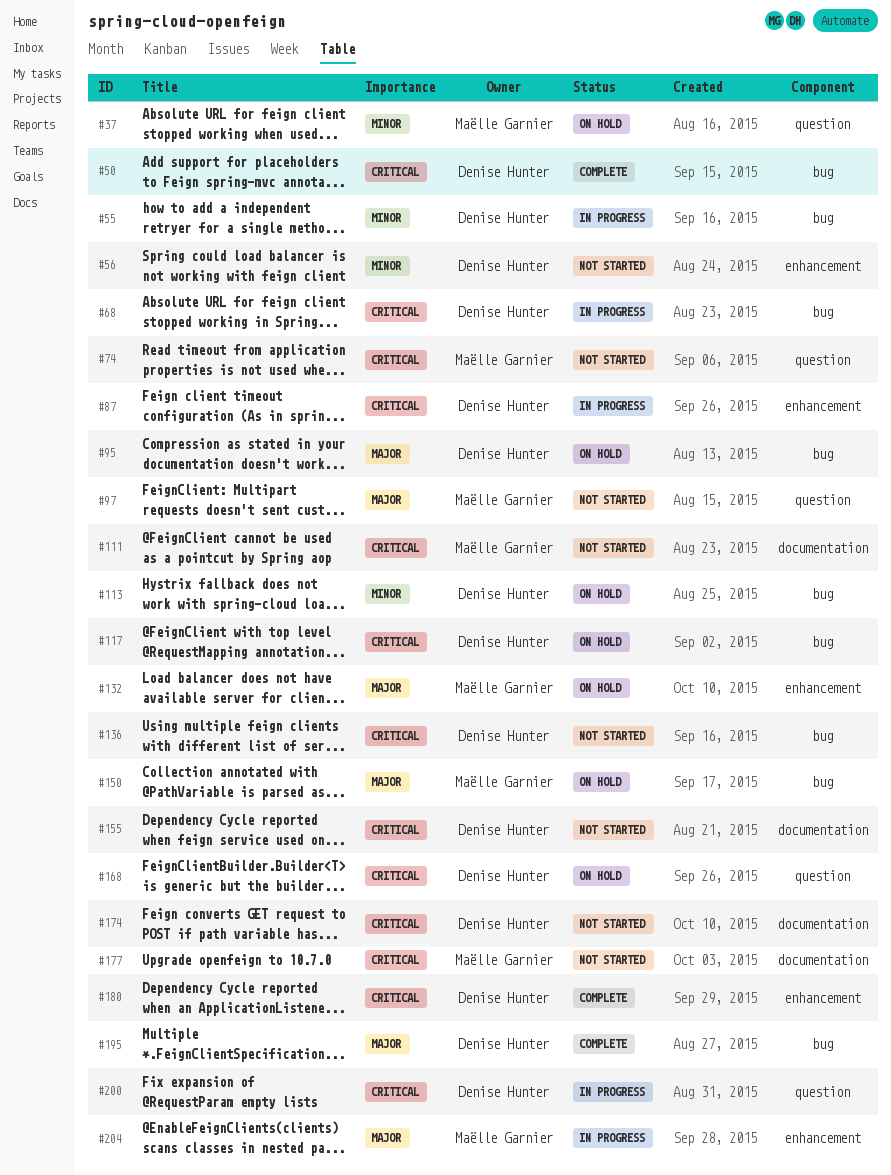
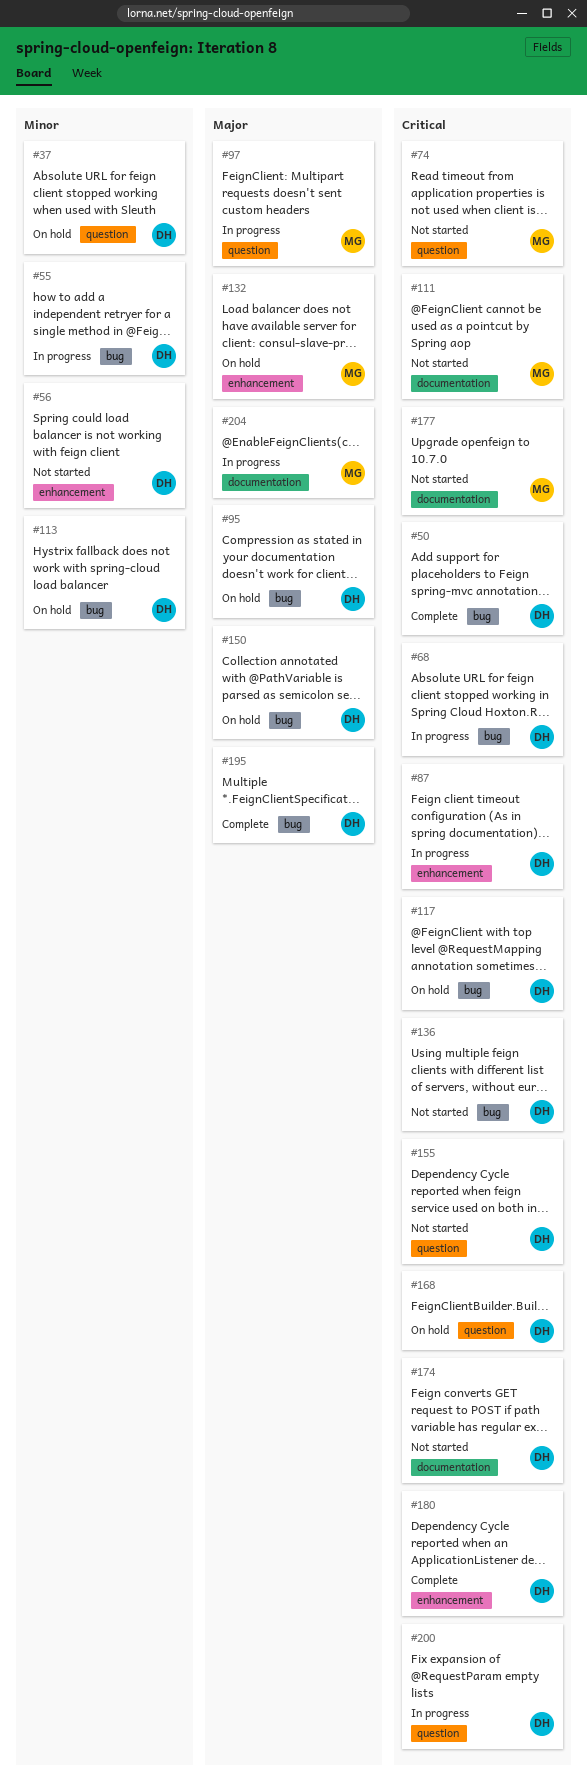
#37, owner: Maëlle Garnier -> Denise Hunter
#97, status: Not started -> In progress
#150, owner: Maëlle Garnier -> Denise Hunter
#155, label: documentation -> question
#204, label: enhancement -> documentation

